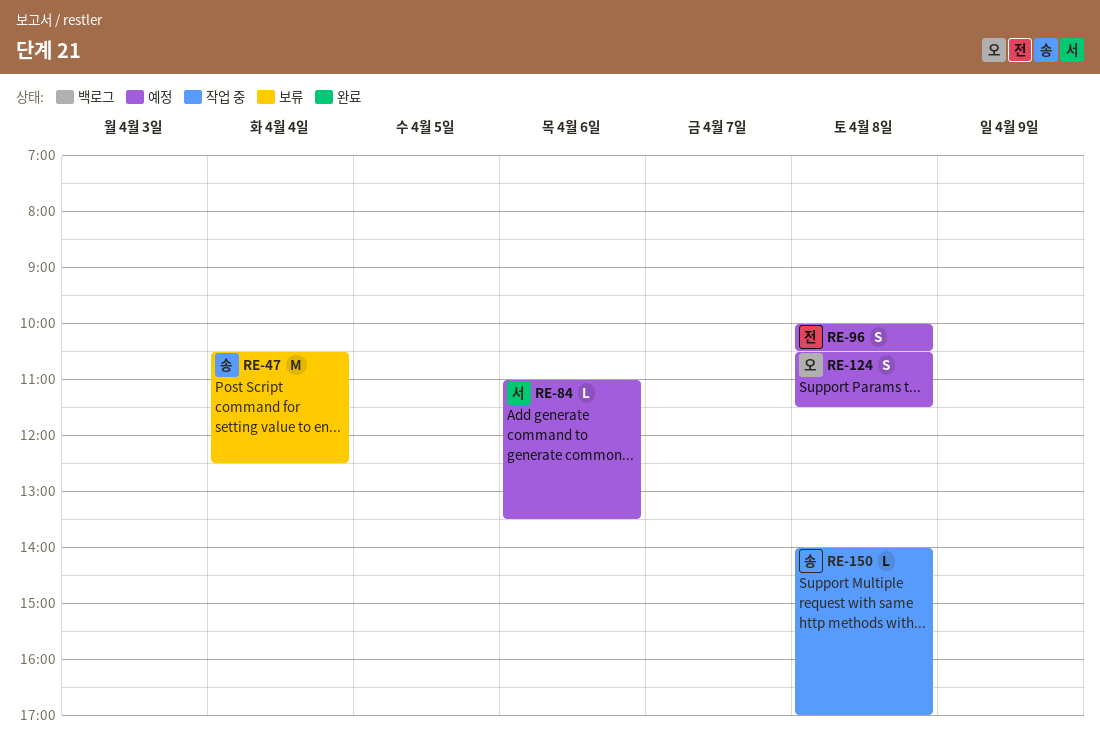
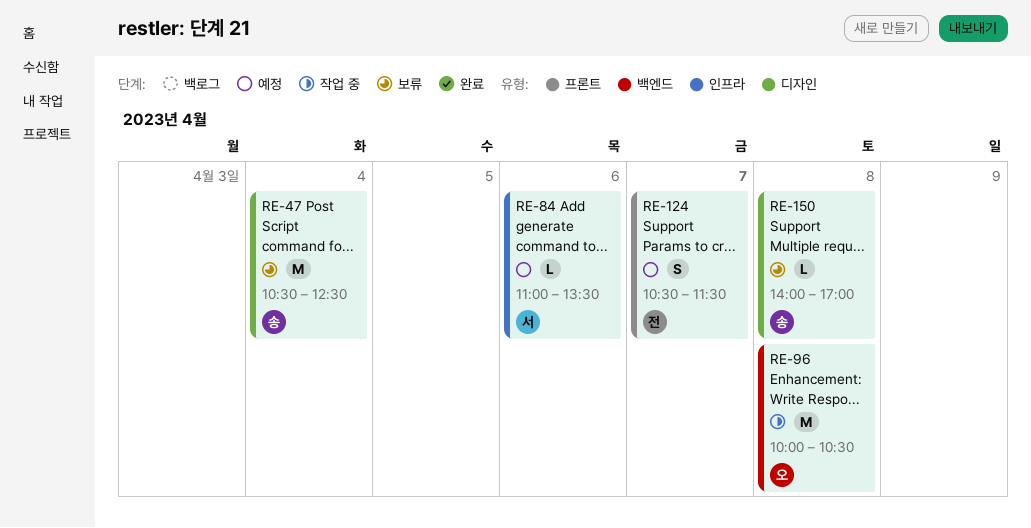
RE-96, status: 예정 -> 작업 중
RE-96, owner: 전 -> 오
RE-96, estimate: S -> M
RE-124, owner: 오 -> 전
RE-124, day: Apr 8 -> Apr 7
RE-150, status: 작업 중 -> 보류

